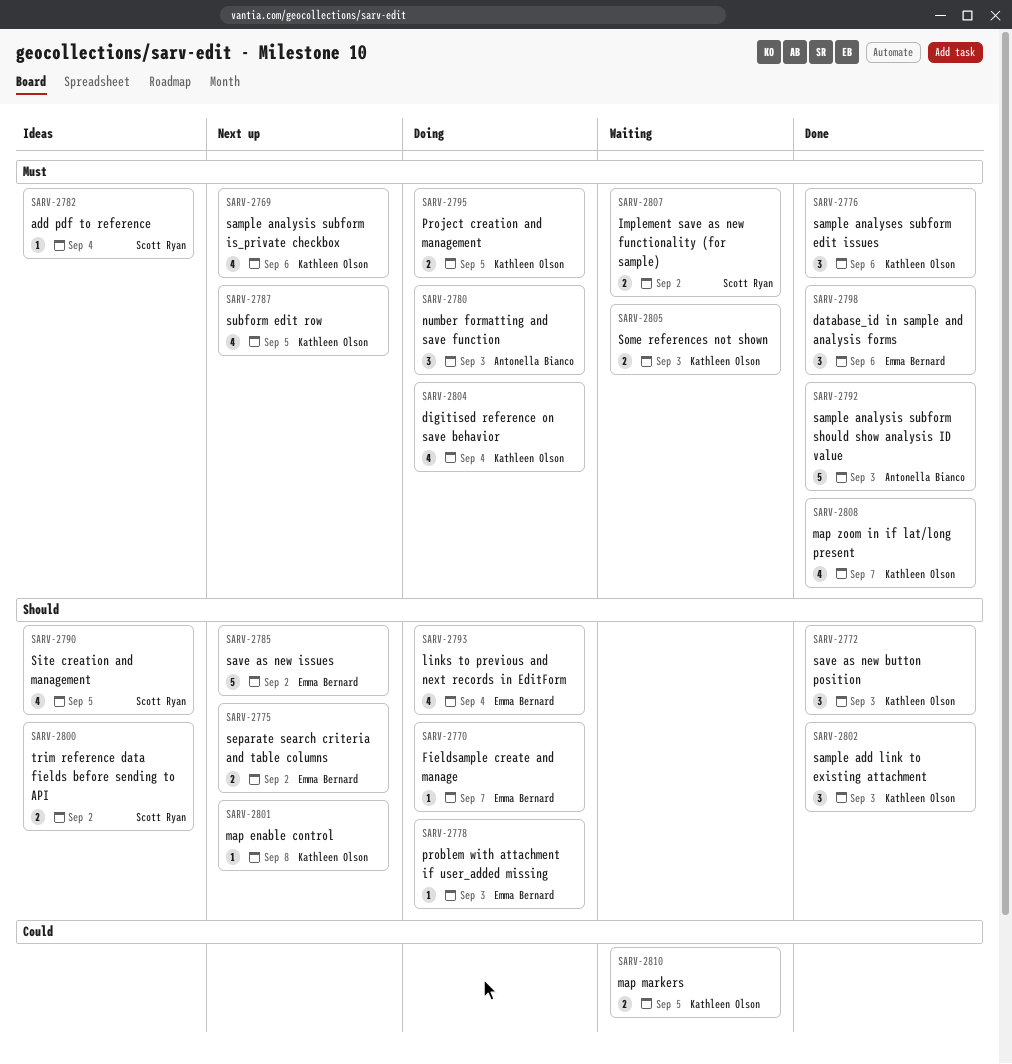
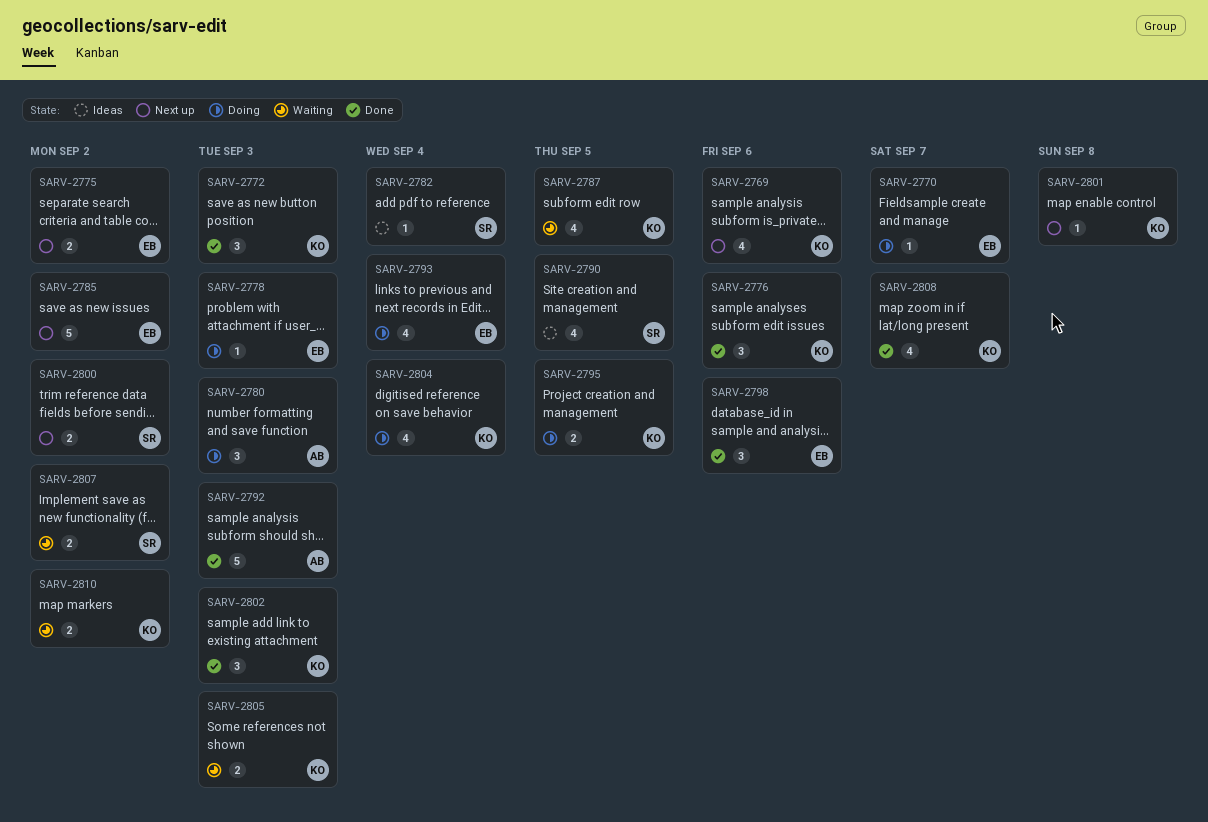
SARV-2787, status: Next up -> Waiting
SARV-2800, status: Ideas -> Next up
SARV-2810, due: Sep 5 -> Sep 2

